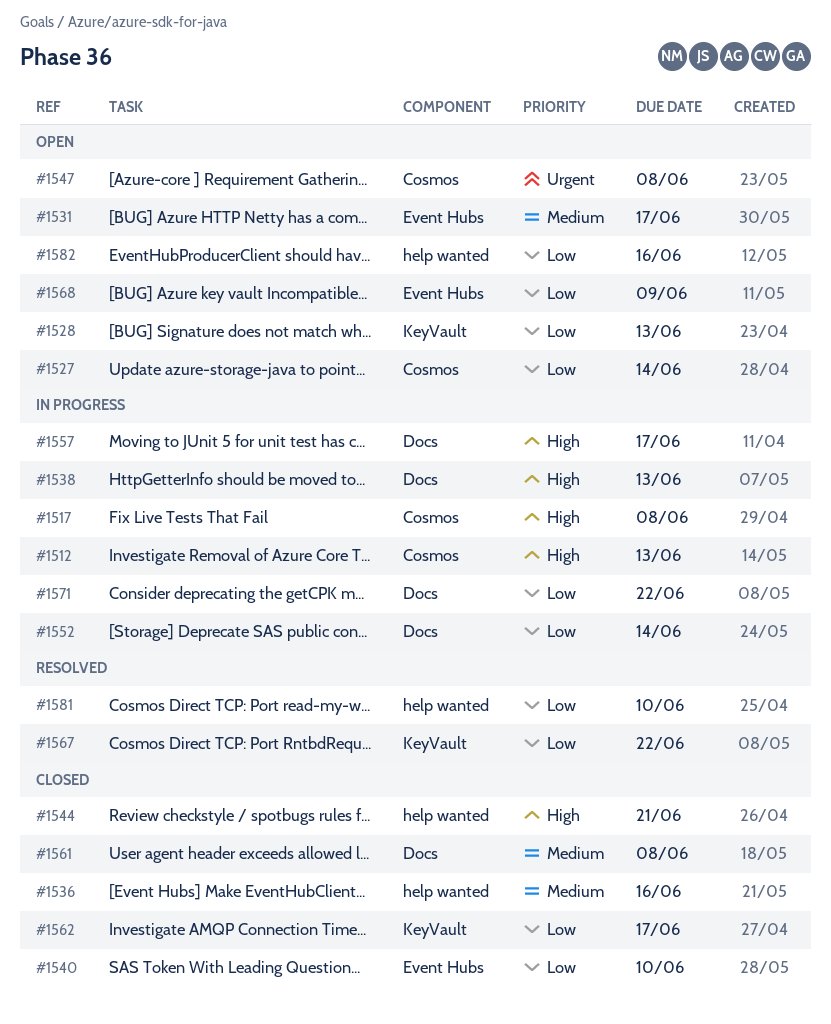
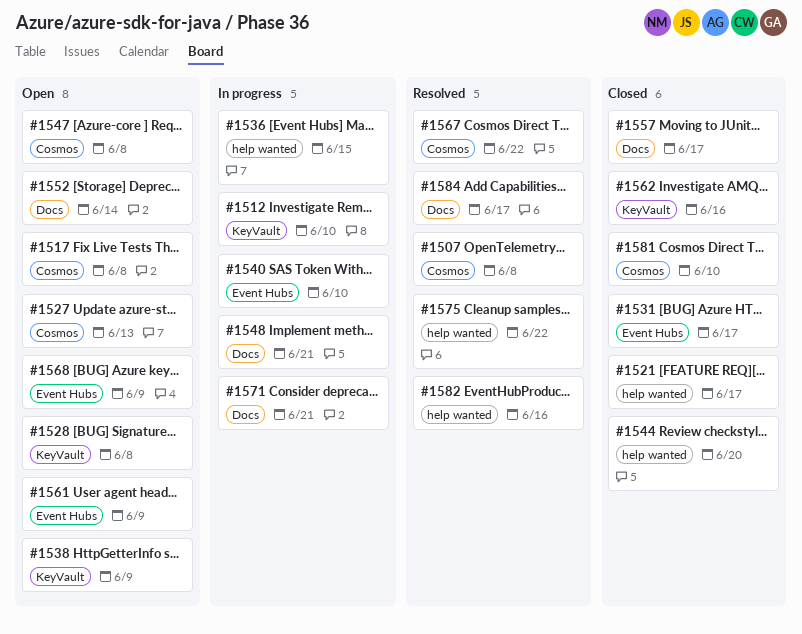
#1507: none -> present
#1512, label: Cosmos -> KeyVault
#1512, due: Jun 13 -> Jun 10
#1517, status: In progress -> Open
#1521: none -> present
#1527, due: Jun 14 -> Jun 13
#1528, due: Jun 13 -> Jun 8
#1531, status: Open -> Closed
#1536, status: Closed -> In progress
#1536, due: Jun 16 -> Jun 15
#1538, status: In progress -> Open
#1538, label: Docs -> KeyVault
#1538, due: Jun 13 -> Jun 9
#1540, status: Closed -> In progress
#1544, due: Jun 21 -> Jun 20
#1548: none -> present
#1552, status: In progress -> Open
#1557, status: In progress -> Closed
#1561, status: Closed -> Open
#1561, label: Docs -> Event Hubs
#1561, due: Jun 8 -> Jun 9
#1562, due: Jun 17 -> Jun 16
#1567, label: KeyVault -> Cosmos
#1571, due: Jun 22 -> Jun 21
#1575: none -> present
#1581, status: Resolved -> Closed
#1581, label: help wanted -> Cosmos
#1582, status: Open -> Resolved
#1584: none -> present

